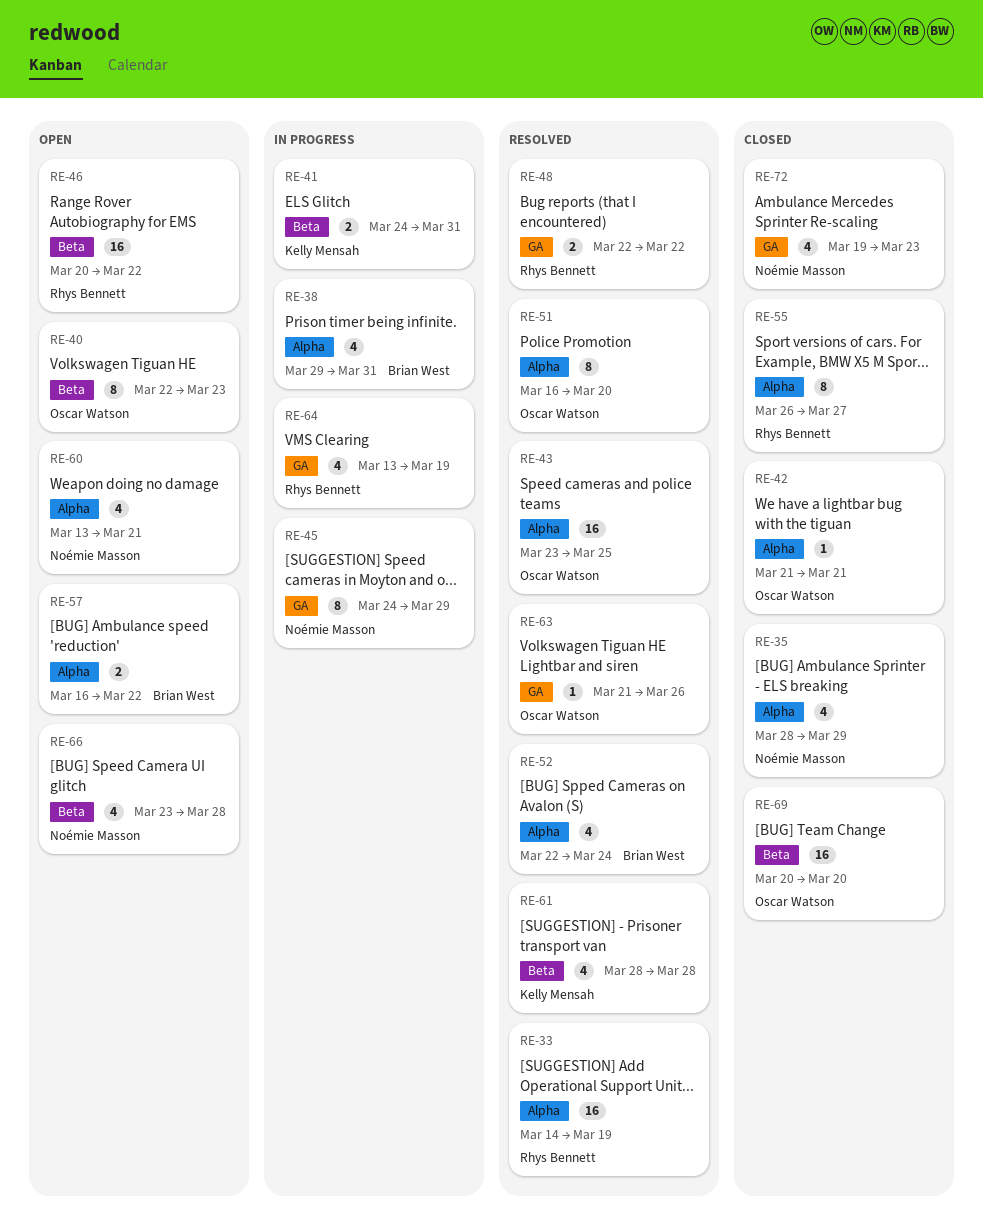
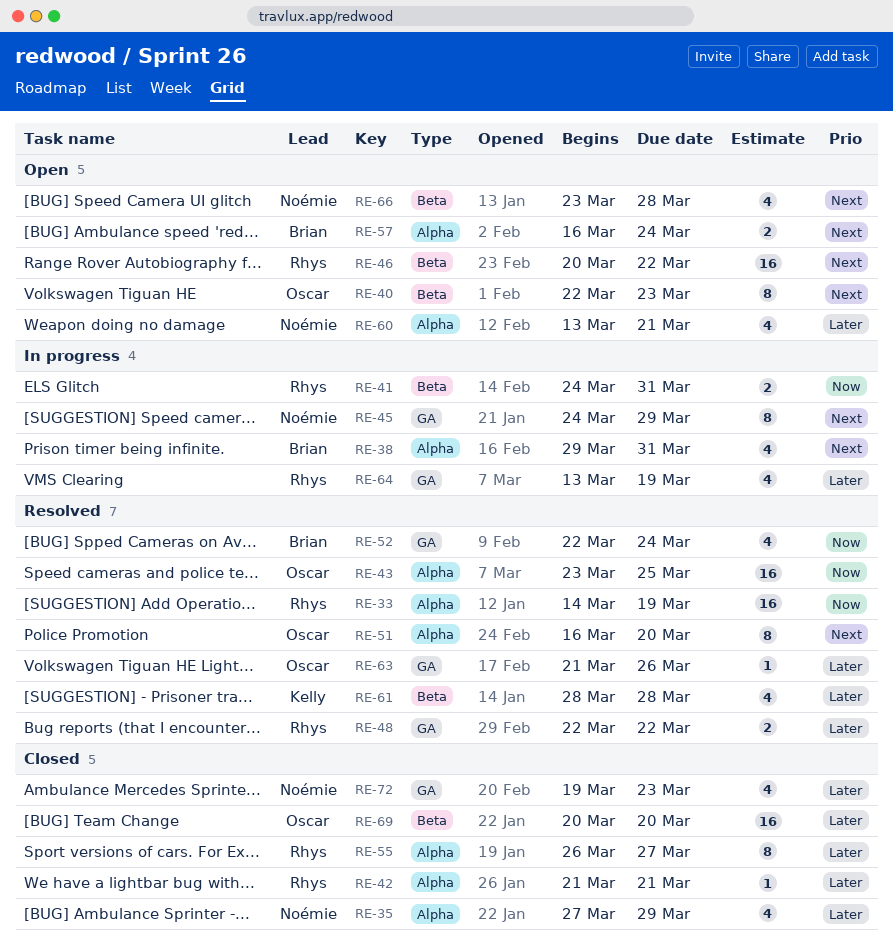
RE-35, start: Mar 28 -> Mar 27
RE-41, owner: Kelly Mensah -> Rhys Bennett
RE-42, owner: Oscar Watson -> Rhys Bennett
RE-52, label: Alpha -> GA
RE-57, due: Mar 22 -> Mar 24

